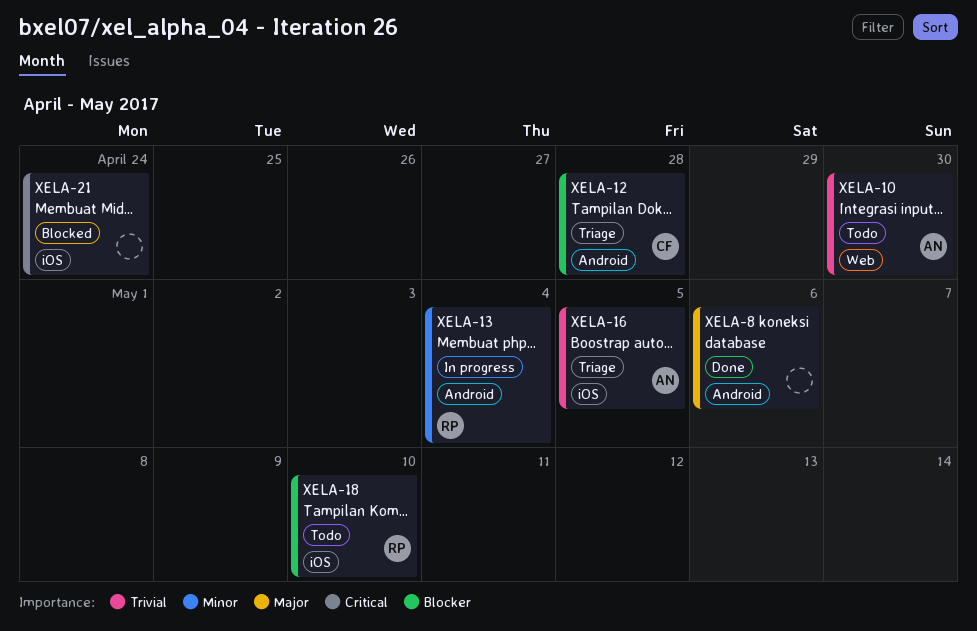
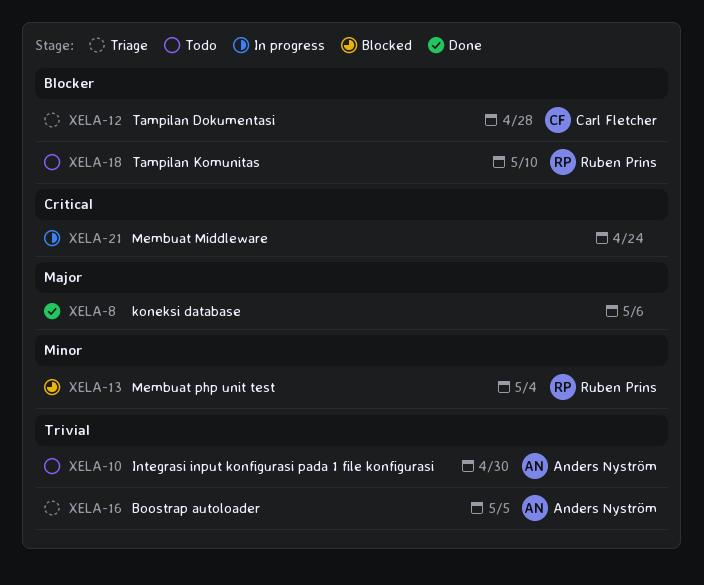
XELA-13, status: In progress -> Blocked
XELA-21, status: Blocked -> In progress

